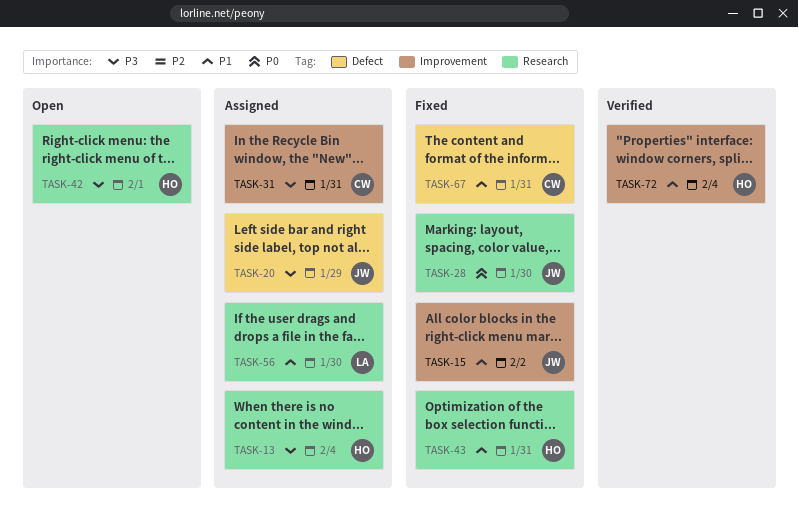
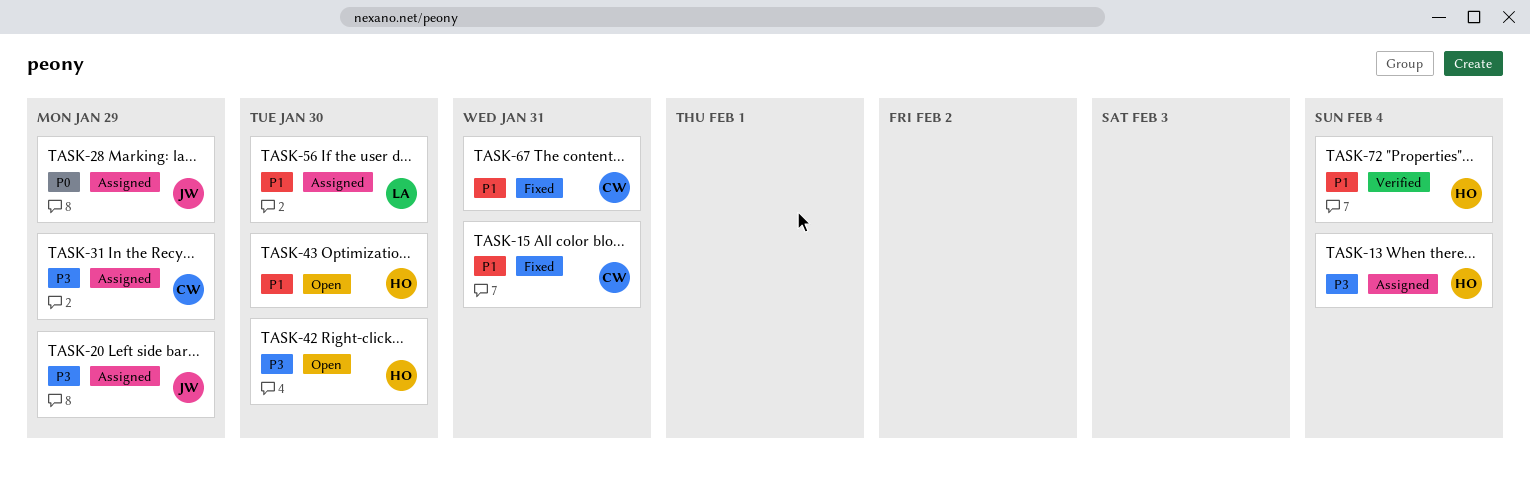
TASK-15, owner: JW -> CW
TASK-15, due: Feb 2 -> Jan 31
TASK-28, status: Fixed -> Assigned
TASK-28, due: Jan 30 -> Jan 29
TASK-31, due: Jan 31 -> Jan 29
TASK-42, due: Feb 1 -> Jan 30
TASK-43, status: Fixed -> Open
TASK-43, due: Jan 31 -> Jan 30

